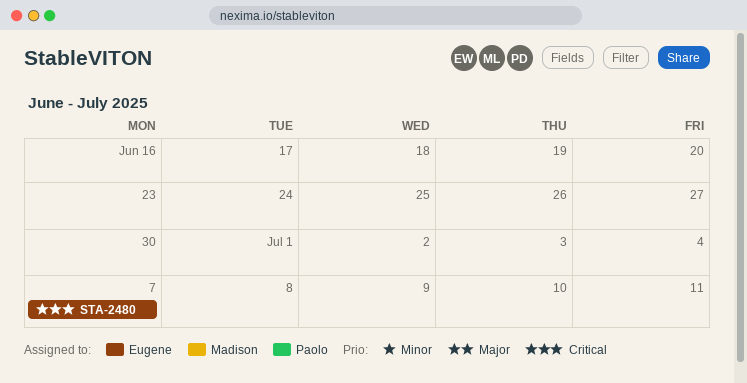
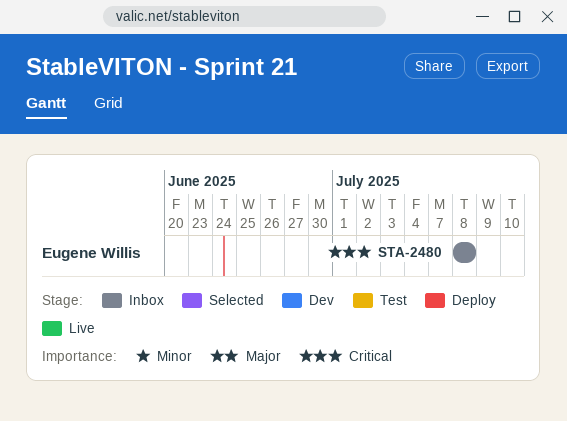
STA-2480, start: Jul 7 -> Jul 8
STA-2480, due: Jul 7 -> Jul 8

